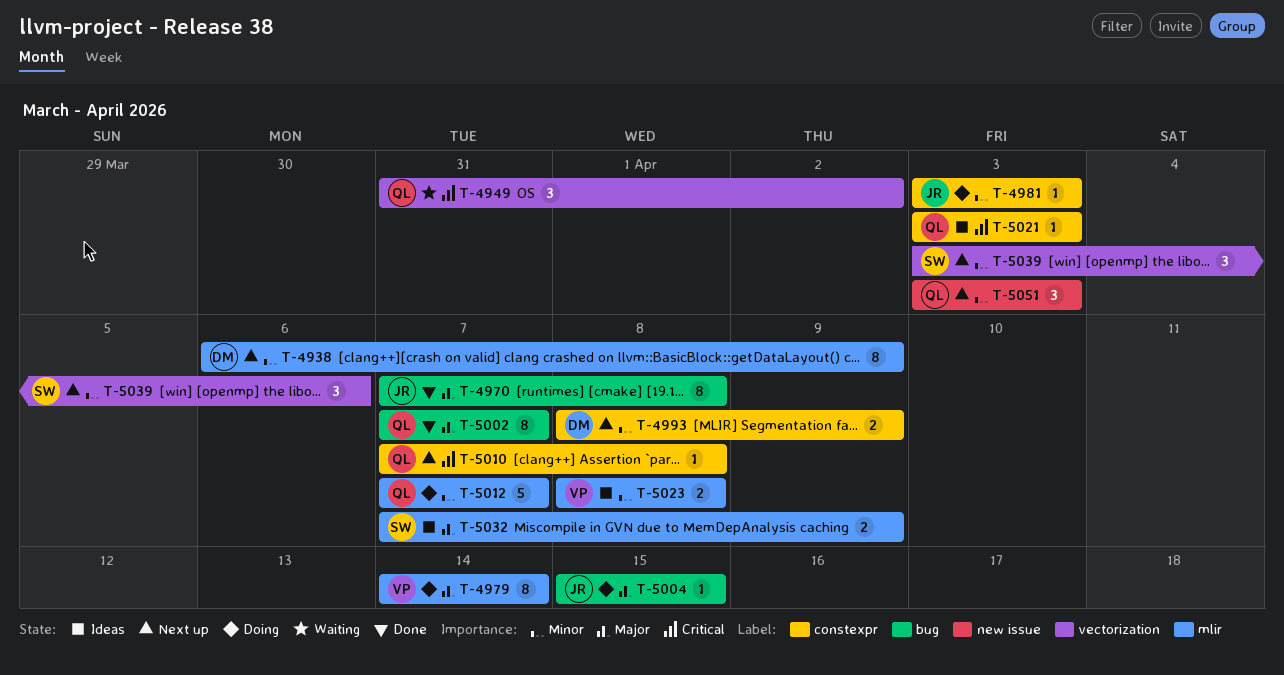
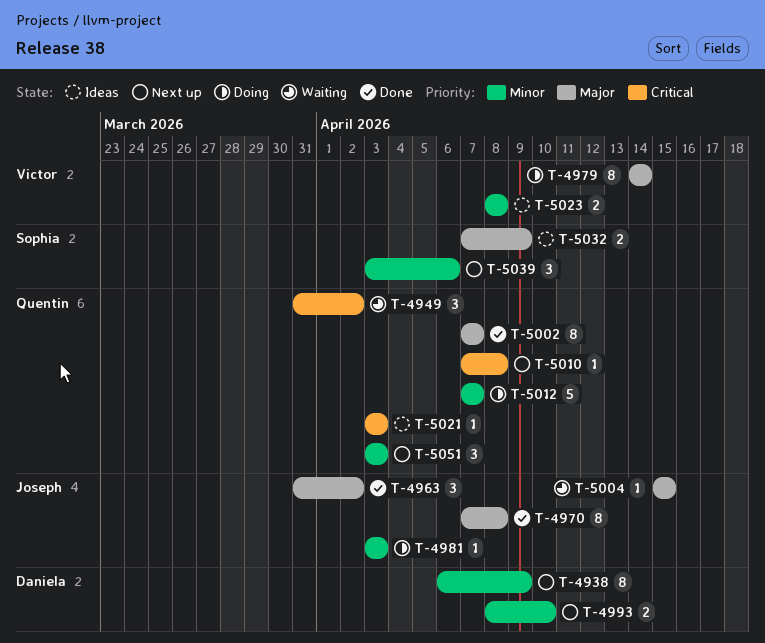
T-4963: none -> present
T-4993, due: Apr 9 -> Apr 10
T-5004, status: Doing -> Waiting

